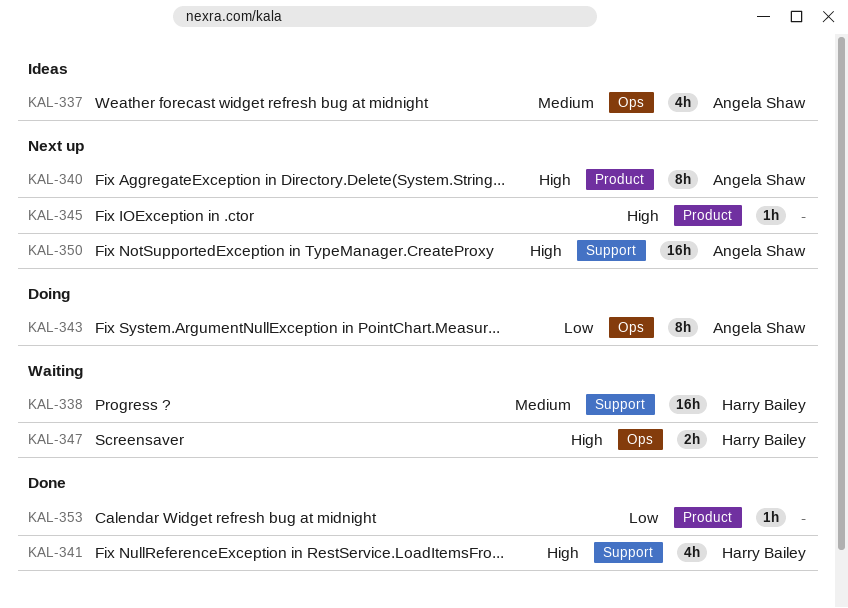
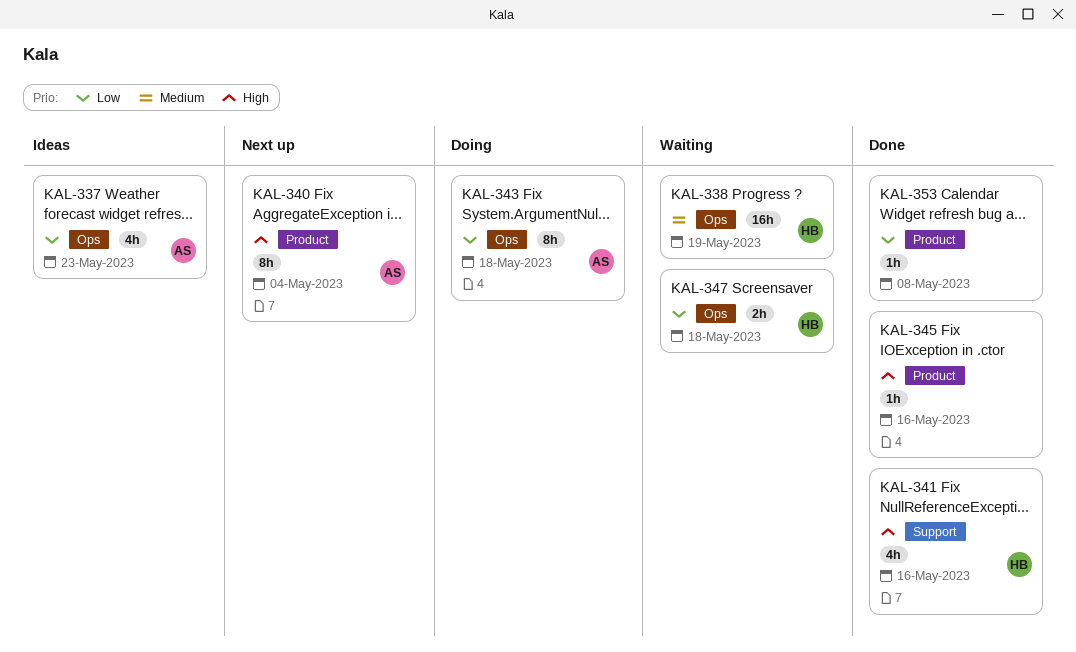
KAL-337, priority: Medium -> Low
KAL-338, label: Support -> Ops
KAL-345, status: Next up -> Done
KAL-347, priority: High -> Low
KAL-350: present -> none

